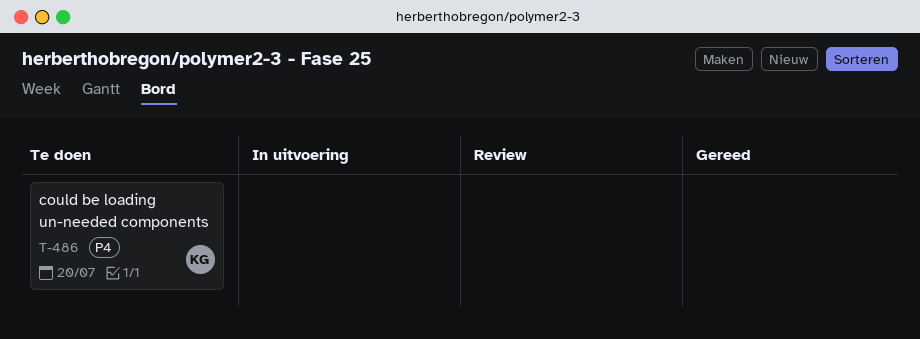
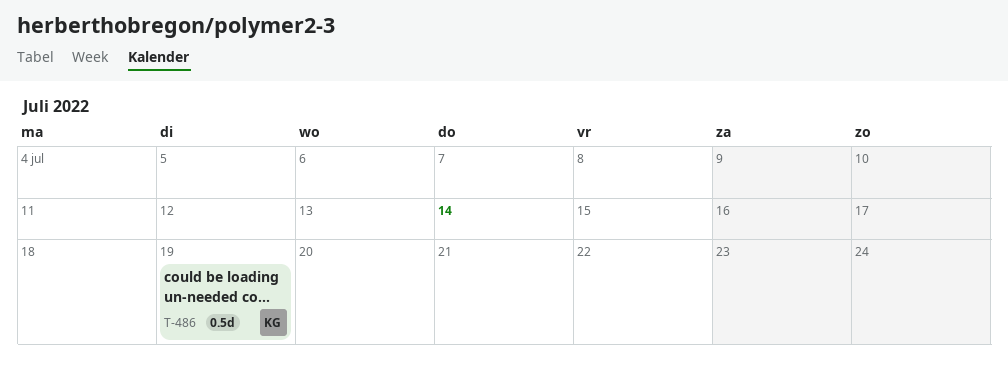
T-486, due: Jul 20 -> Jul 19

